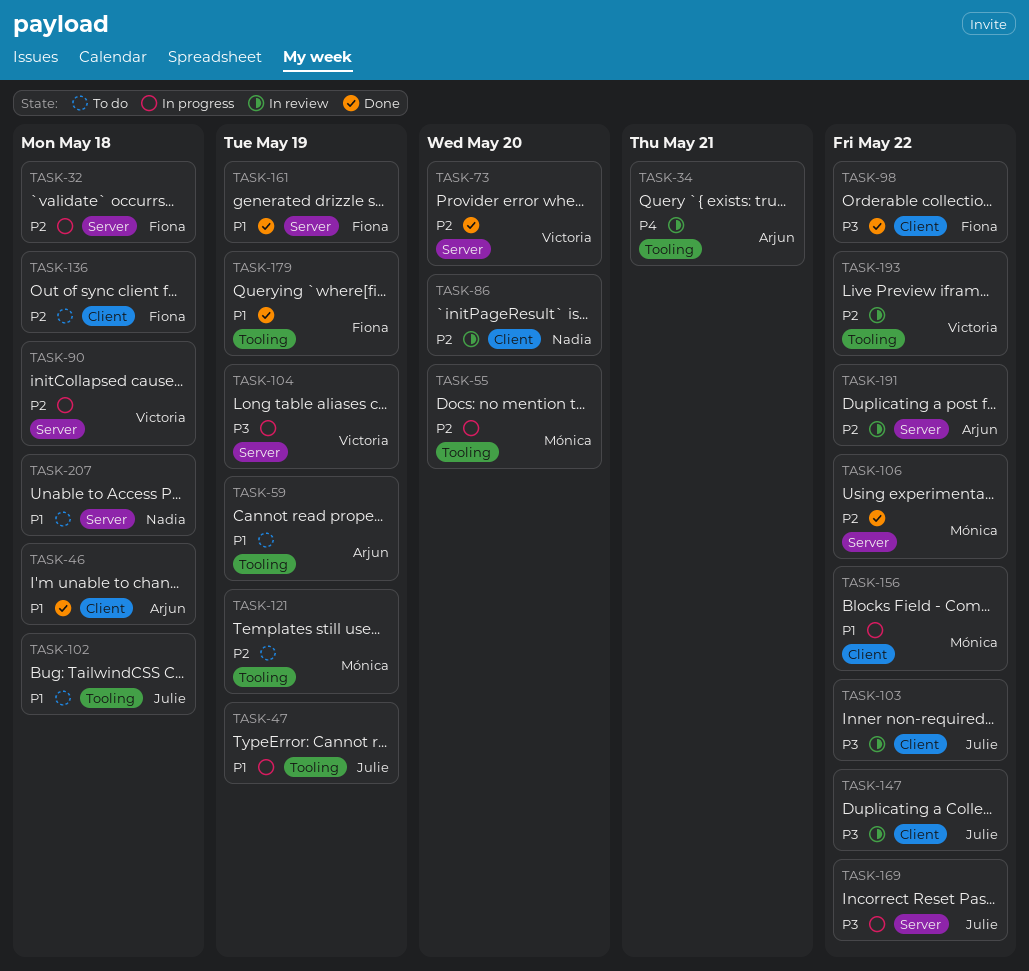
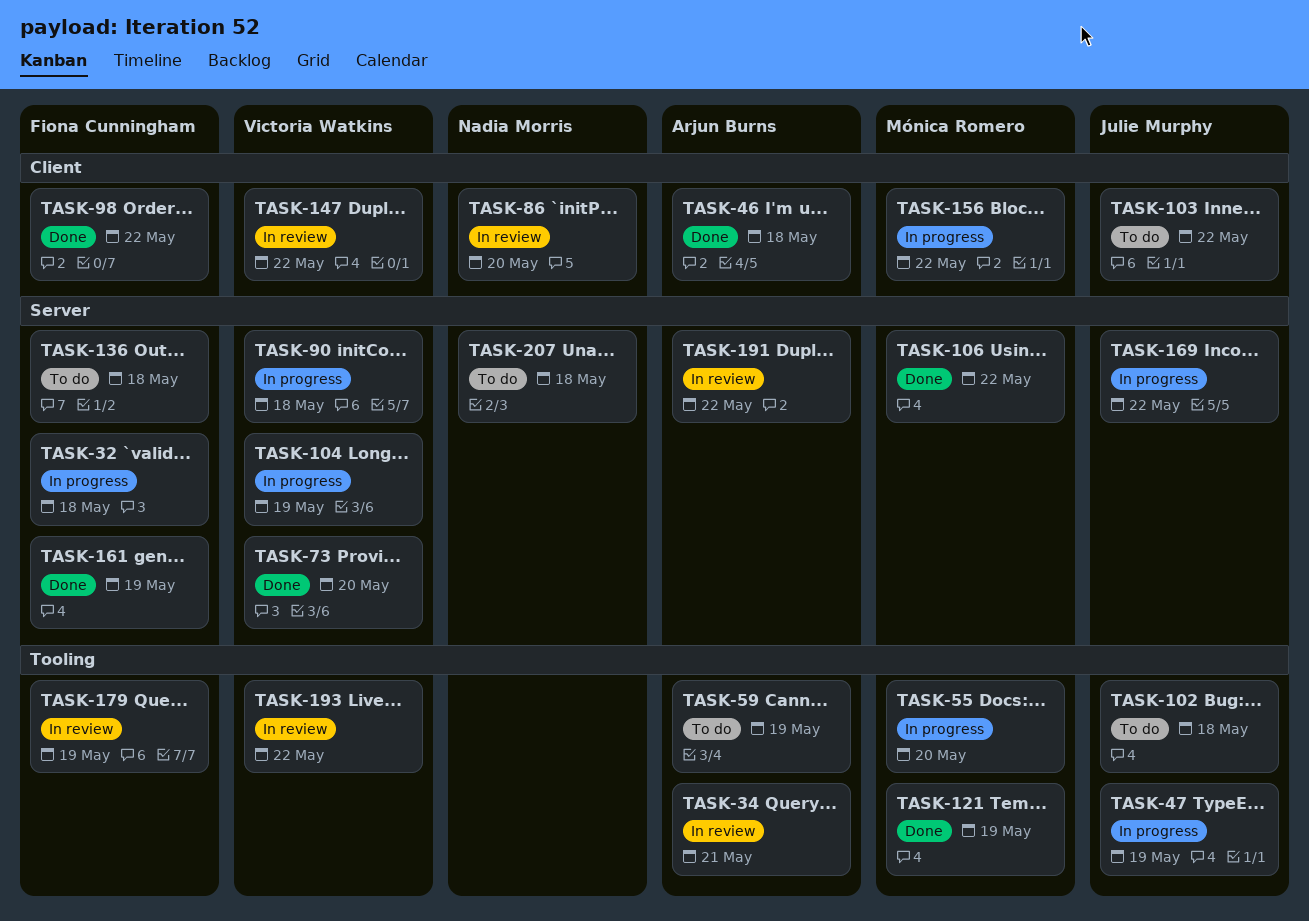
TASK-103, status: In review -> To do
TASK-121, status: To do -> Done
TASK-136, label: Client -> Server
TASK-147, owner: Julie Murphy -> Victoria Watkins
TASK-179, status: Done -> In review

